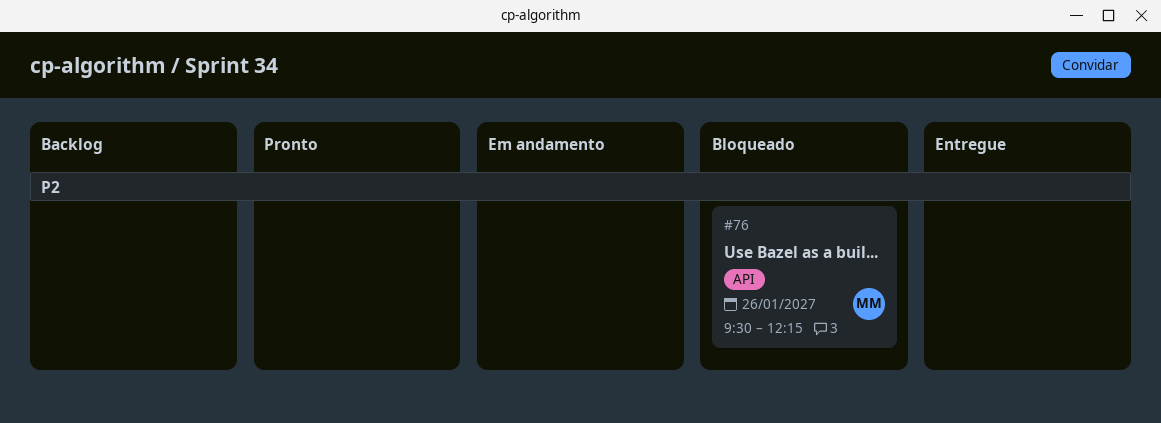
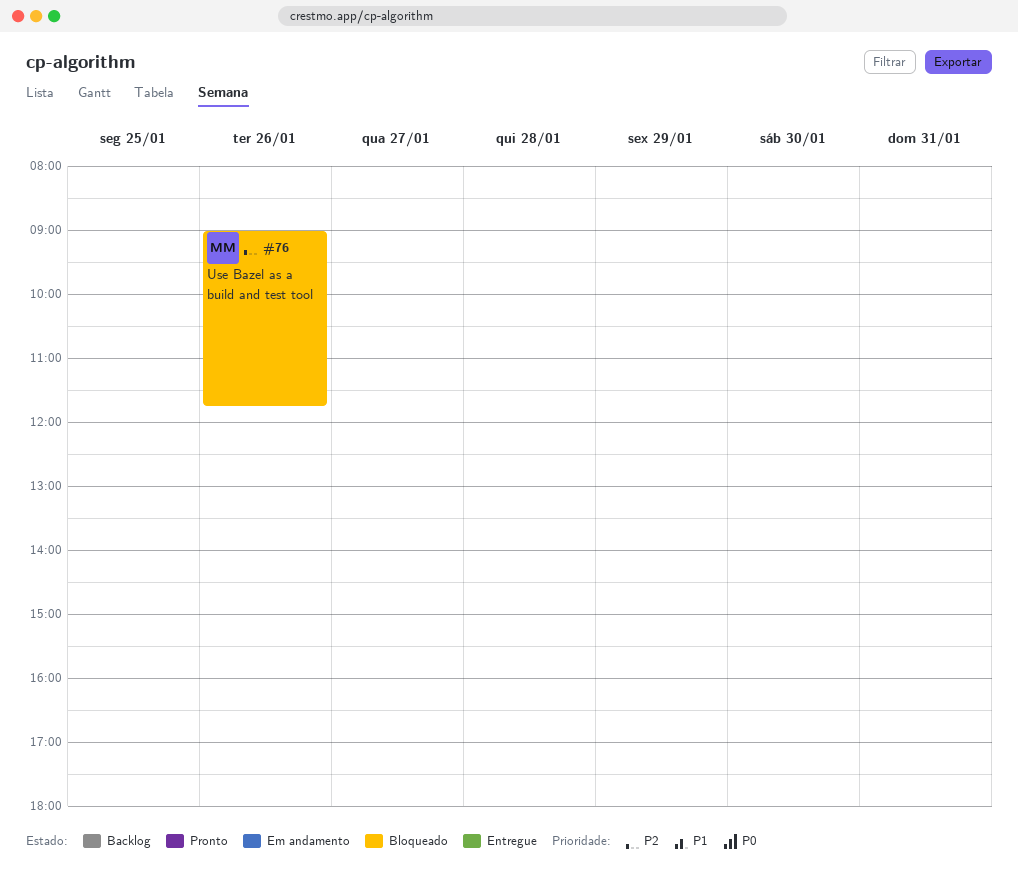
#76, begins: 09:30 -> 09:00
#76, ends: 12:15 -> 11:45

